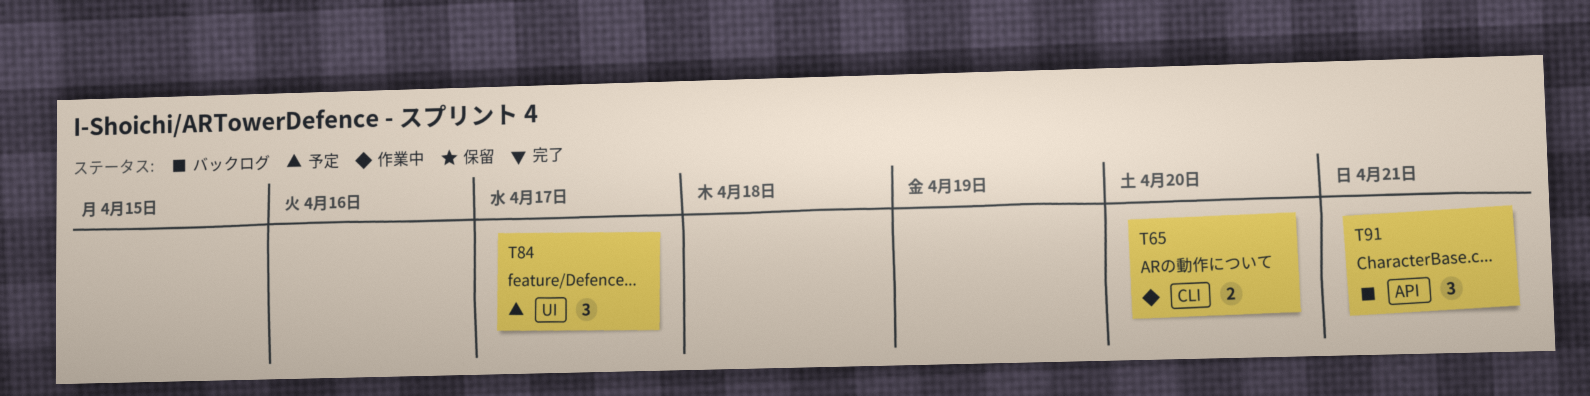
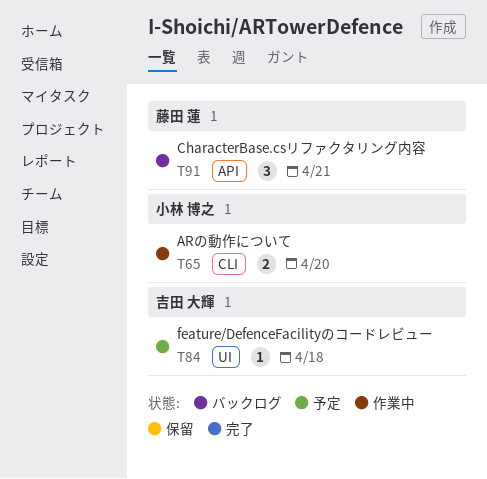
T84, estimate: 3 -> 1
T84, due: Apr 17 -> Apr 18

